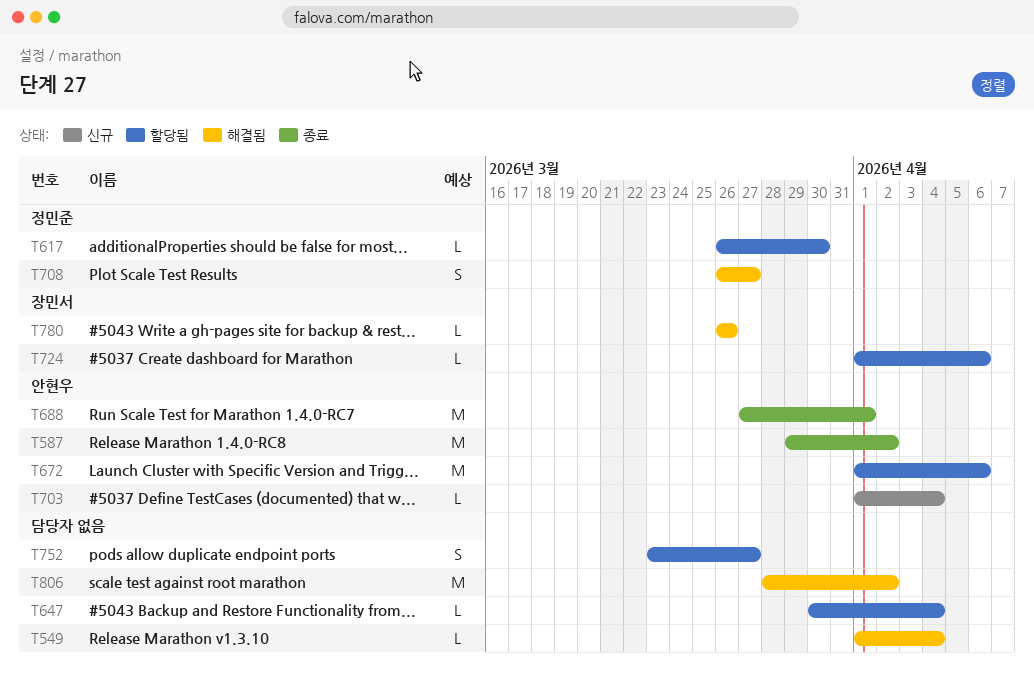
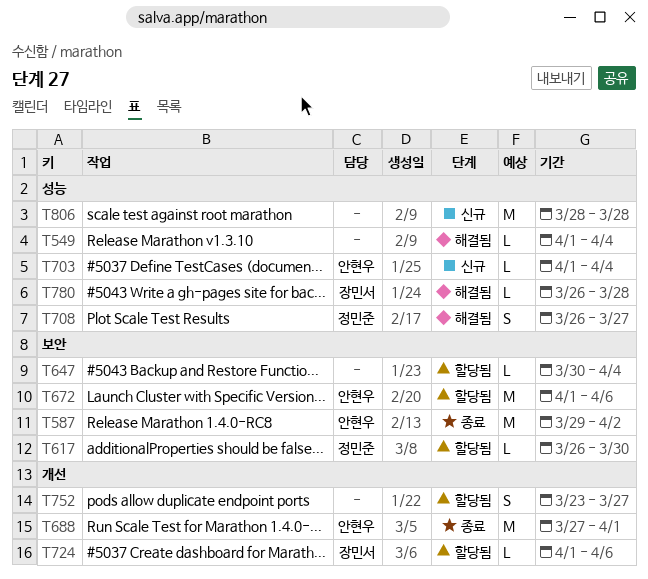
T780, due: Mar 26 -> Mar 28
T806, status: 해결됨 -> 신규
T806, due: Apr 2 -> Mar 28

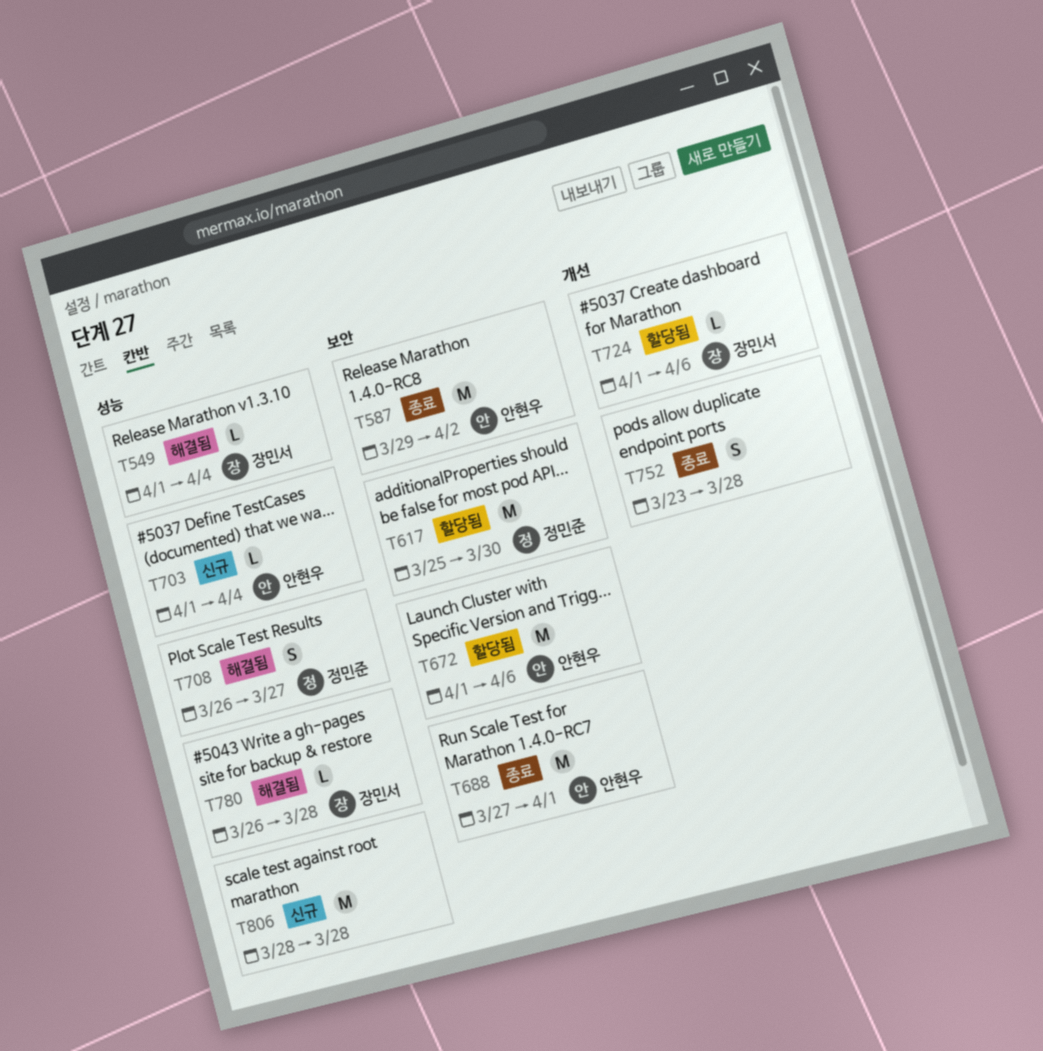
T549, owner: none -> 장민서
T617, estimate: L -> M
T617, start: Mar 26 -> Mar 25
T647: present -> none
T688, label: 개선 -> 보안
T752, status: 할당됨 -> 종료
T752, due: Mar 27 -> Mar 28

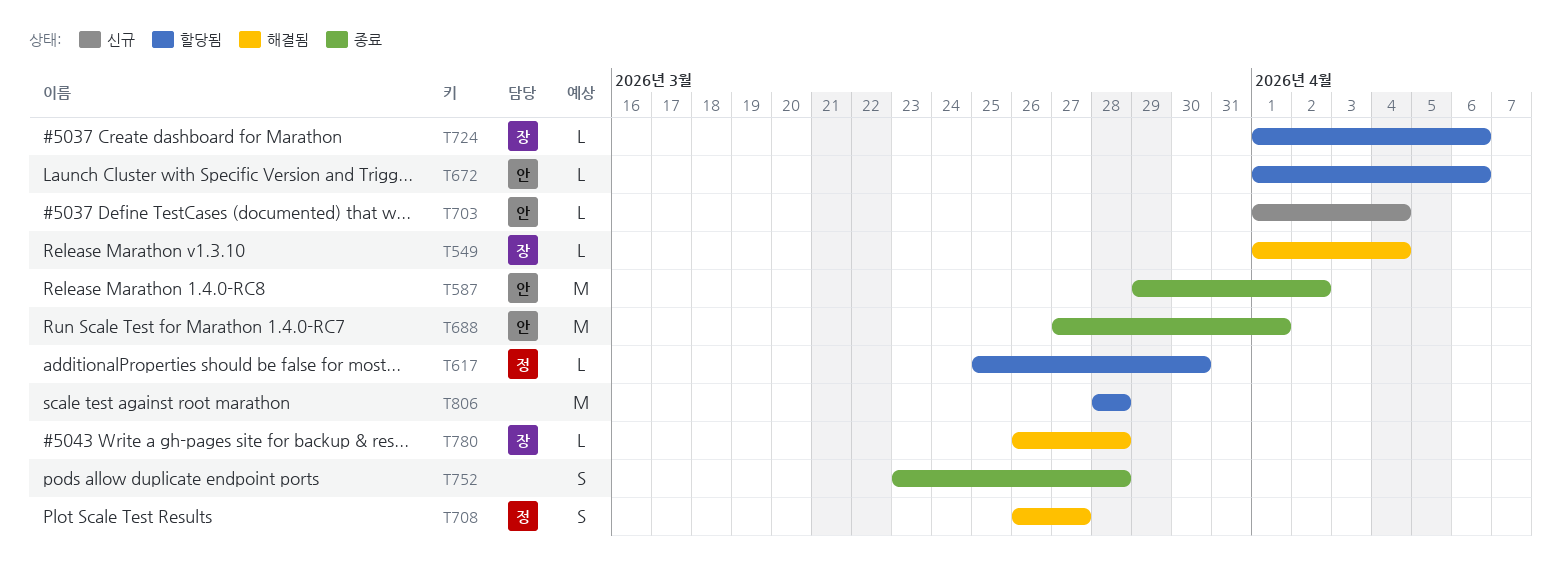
T617, estimate: M -> L
T672, estimate: M -> L
T806, status: 신규 -> 할당됨

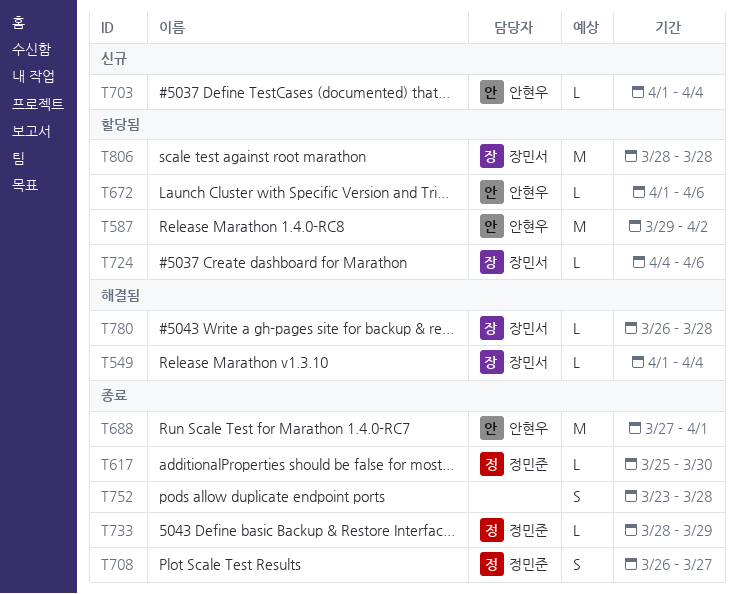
T587, status: 종료 -> 할당됨
T617, status: 할당됨 -> 종료
T708, status: 해결됨 -> 종료
T724, start: Apr 1 -> Apr 4
T733: none -> present
T806, owner: none -> 장민서

